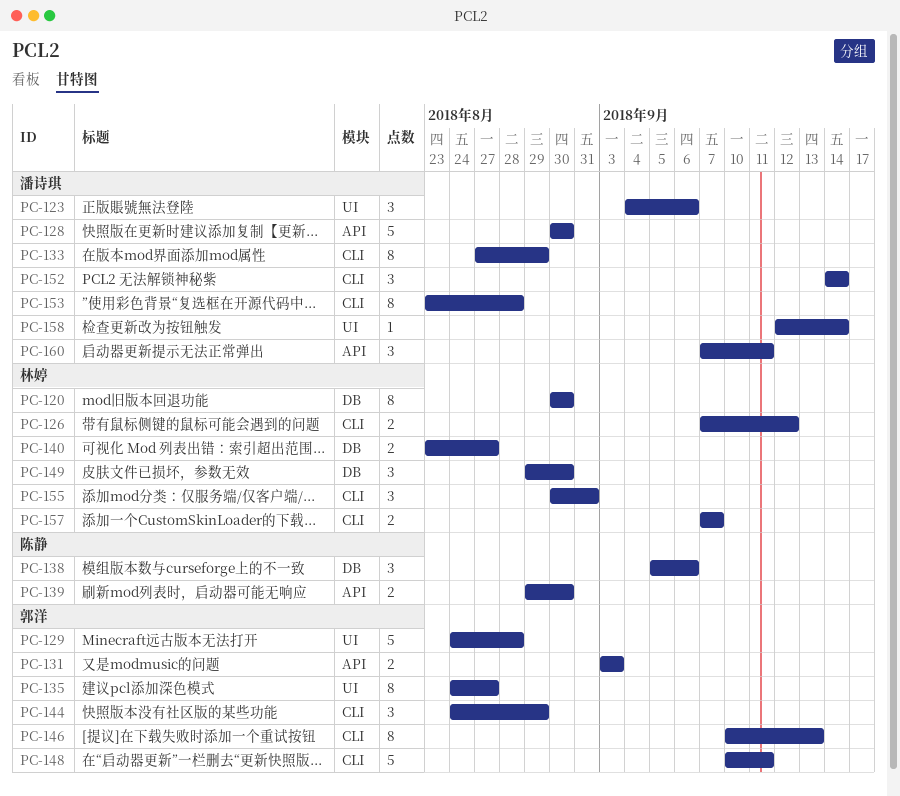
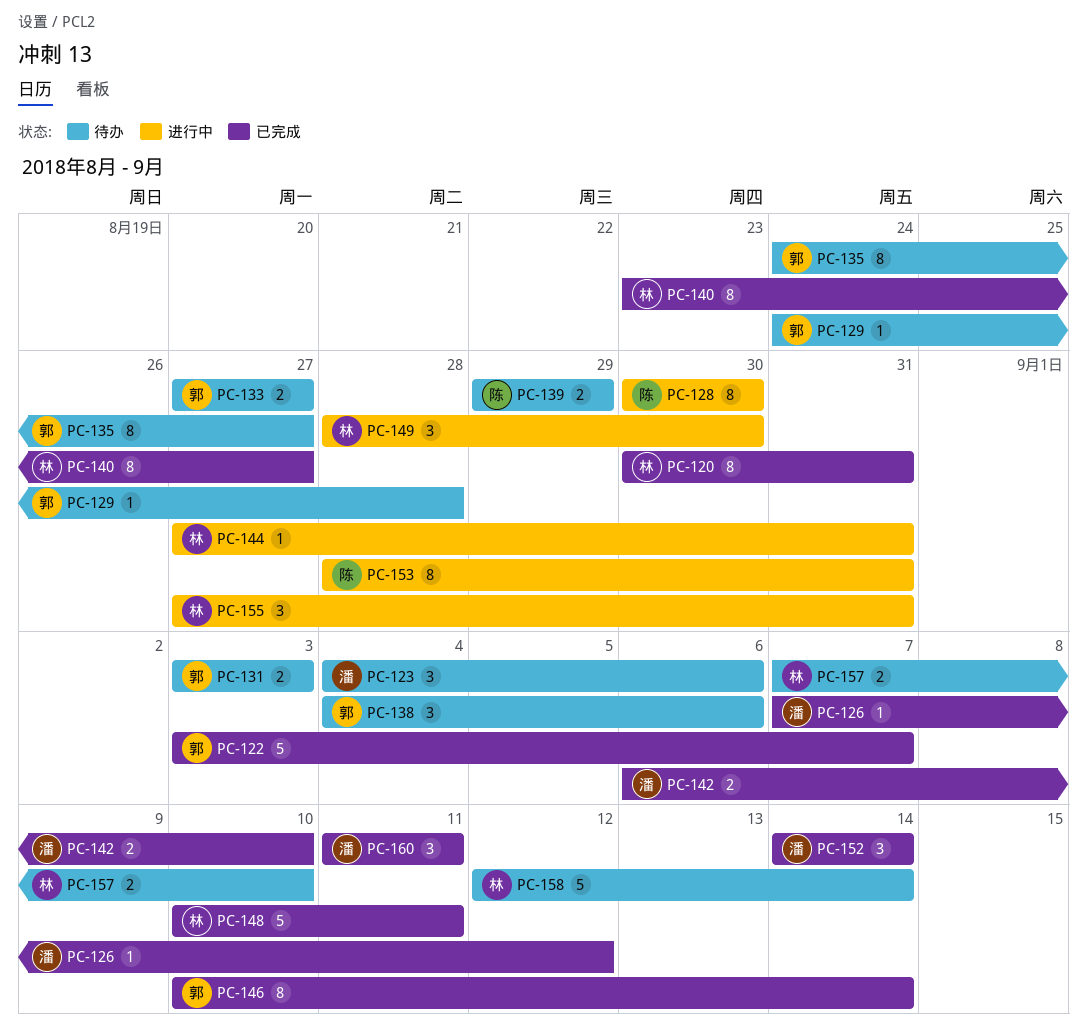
PC-120, due: Aug 30 -> Aug 31
PC-122: none -> present
PC-126, owner: 林婷 -> 潘诗琪
PC-126, estimate: 2 -> 1
PC-128, owner: 潘诗琪 -> 陈静
PC-128, estimate: 5 -> 8
PC-129, estimate: 5 -> 1
PC-133, owner: 潘诗琪 -> 郭洋
PC-133, estimate: 8 -> 2
PC-133, due: Aug 29 -> Aug 27
PC-138, owner: 陈静 -> 郭洋
PC-138, start: Sep 5 -> Sep 4
PC-139, due: Aug 30 -> Aug 29
PC-140, estimate: 2 -> 8
PC-142: none -> present
PC-144, owner: 郭洋 -> 林婷
PC-144, estimate: 3 -> 1
PC-144, start: Aug 24 -> Aug 27
PC-144, due: Aug 29 -> Aug 31
PC-146, due: Sep 13 -> Sep 14
PC-148, owner: 郭洋 -> 林婷
PC-149, start: Aug 29 -> Aug 28
PC-153, owner: 潘诗琪 -> 陈静
PC-153, start: Aug 23 -> Aug 28
PC-153, due: Aug 28 -> Aug 31
PC-155, start: Aug 30 -> Aug 27
PC-157, due: Sep 7 -> Sep 10
PC-158, owner: 潘诗琪 -> 林婷
PC-158, estimate: 1 -> 5
PC-160, start: Sep 7 -> Sep 11

